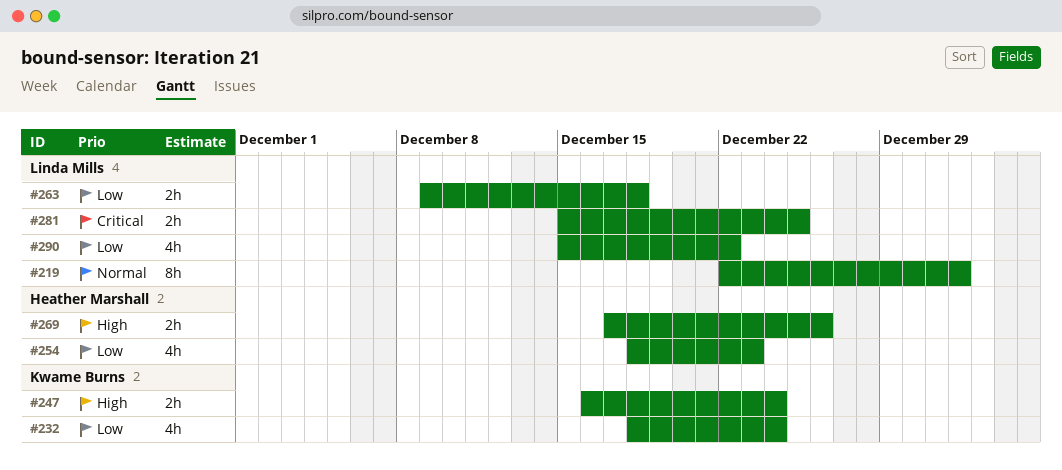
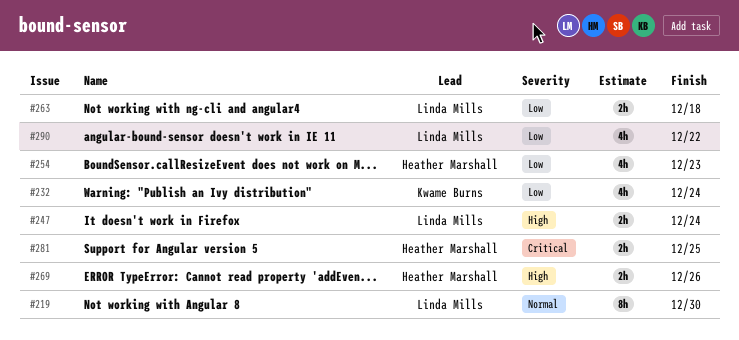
#219, due: Jan 1 -> Dec 30
#247, owner: Kwame Burns -> Linda Mills
#281, owner: Linda Mills -> Heather Marshall

